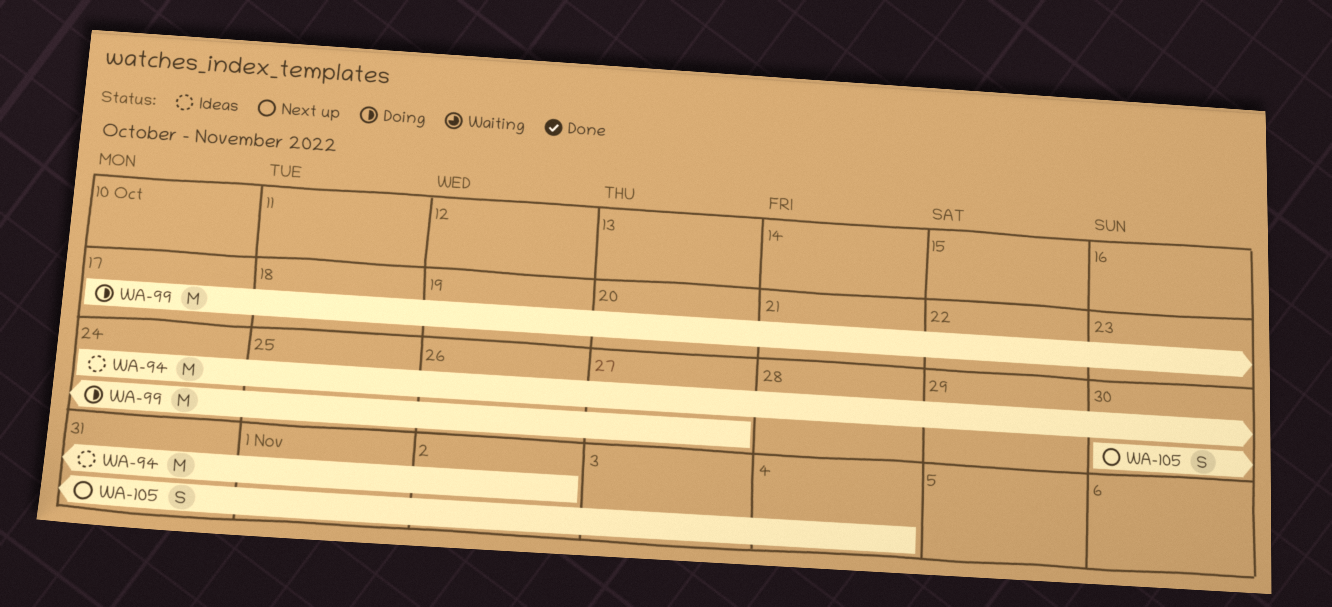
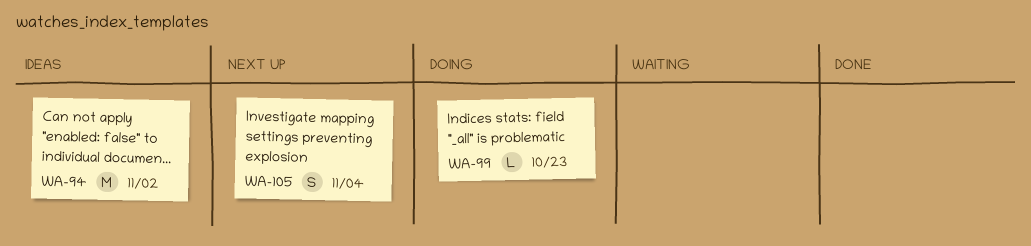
WA-99, estimate: M -> L
WA-99, due: Oct 27 -> Oct 23

